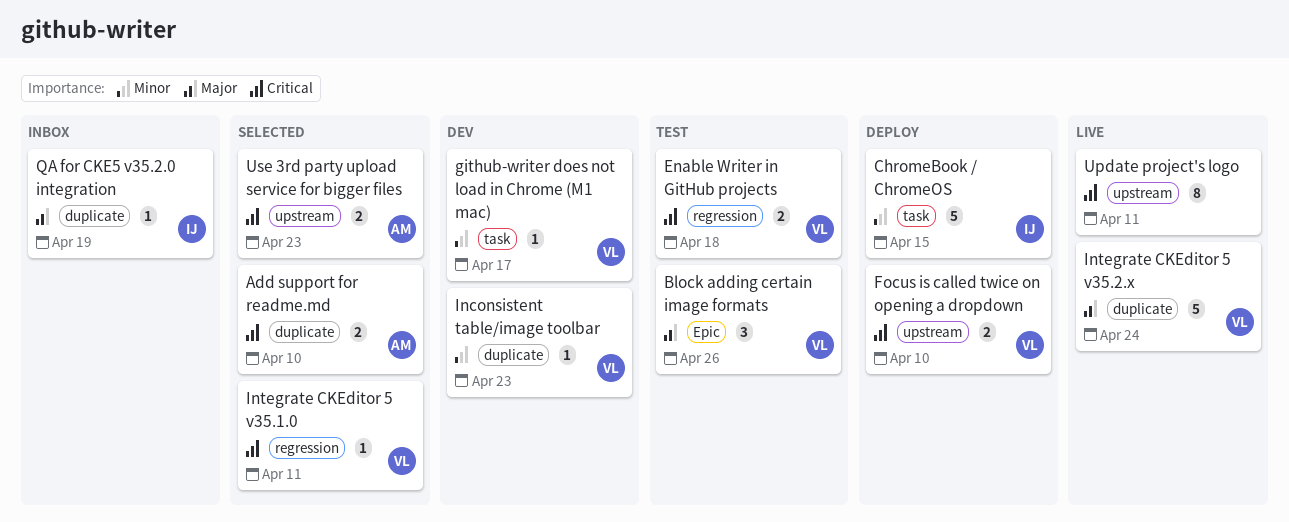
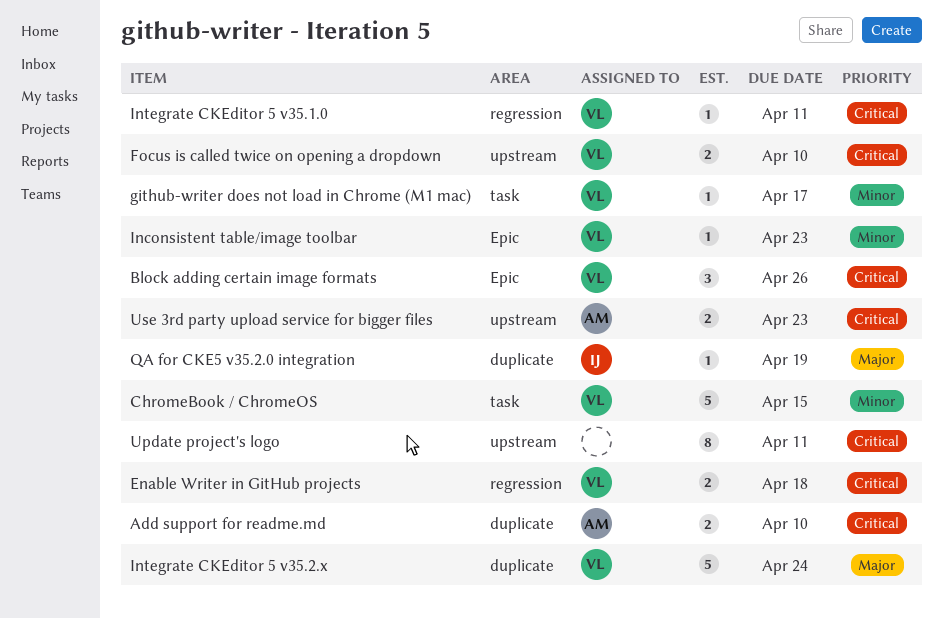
Block adding certain image formats, priority: Major -> Critical
ChromeBook / ChromeOS, owner: IJ -> VL
Inconsistent table/image toolbar, label: duplicate -> Epic

